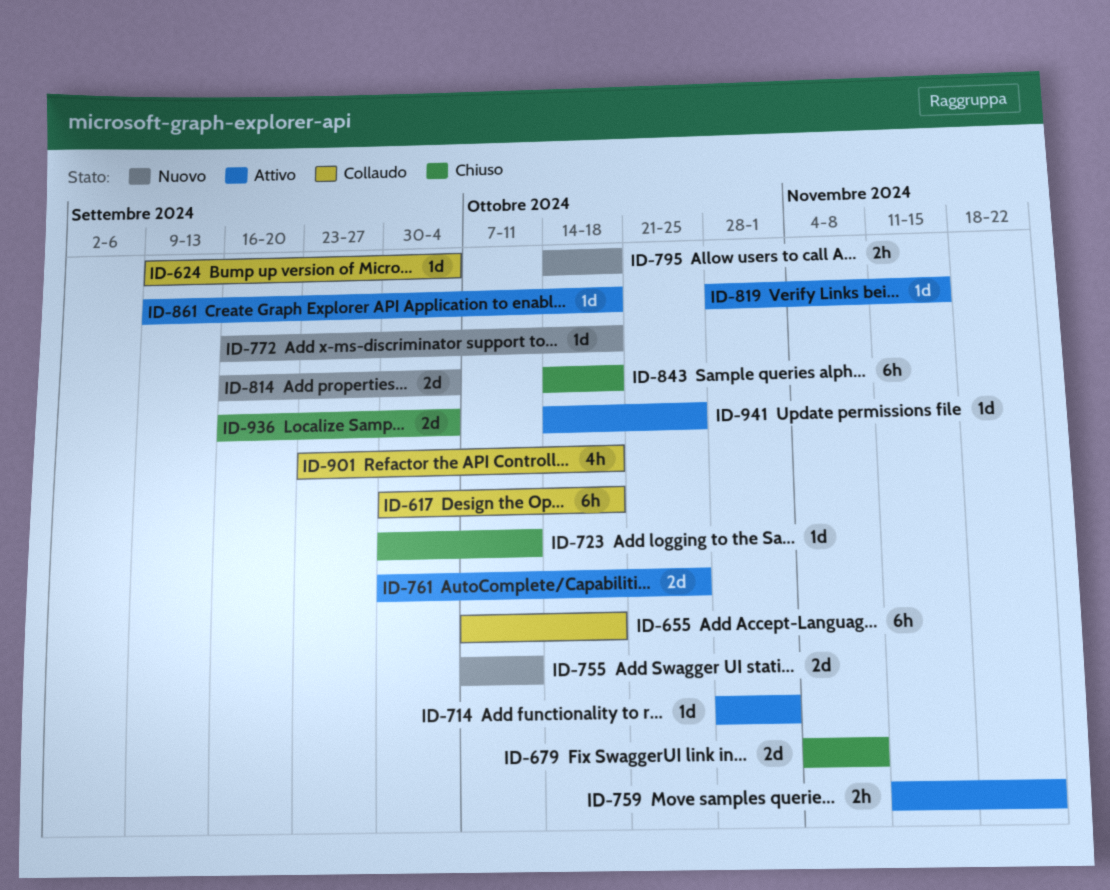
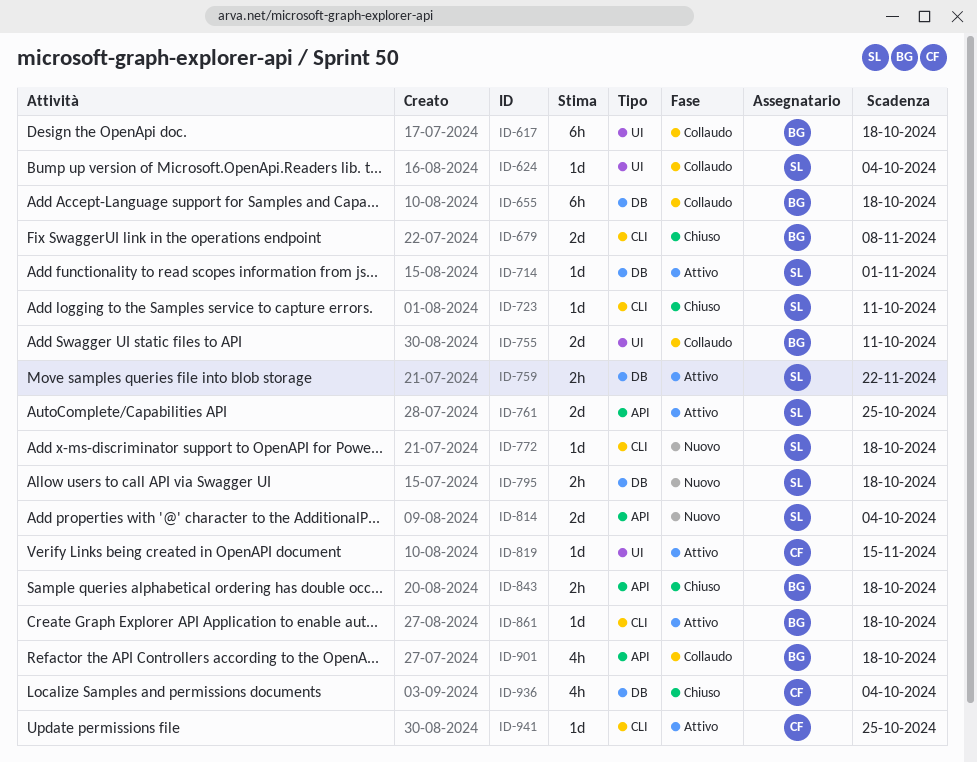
ID-755, status: Nuovo -> Collaudo
ID-843, estimate: 6h -> 2h
ID-936, estimate: 2d -> 4h

